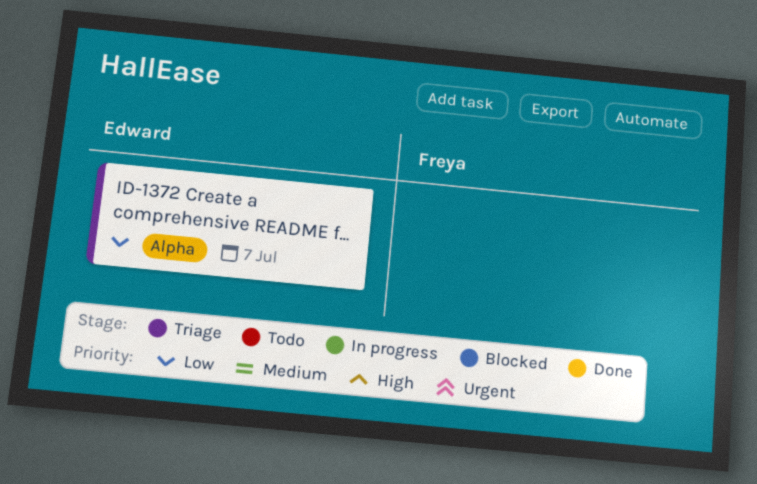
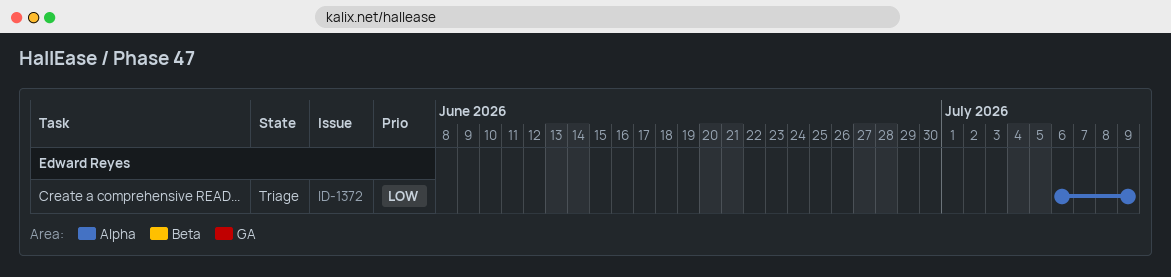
ID-1372, due: Jul 7 -> Jul 9

